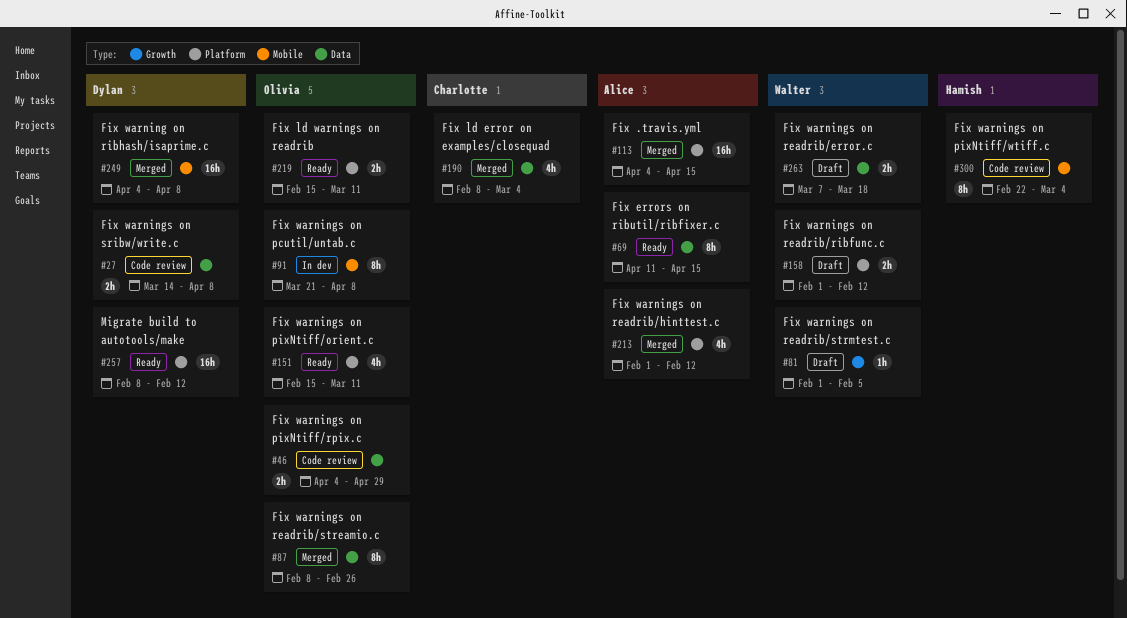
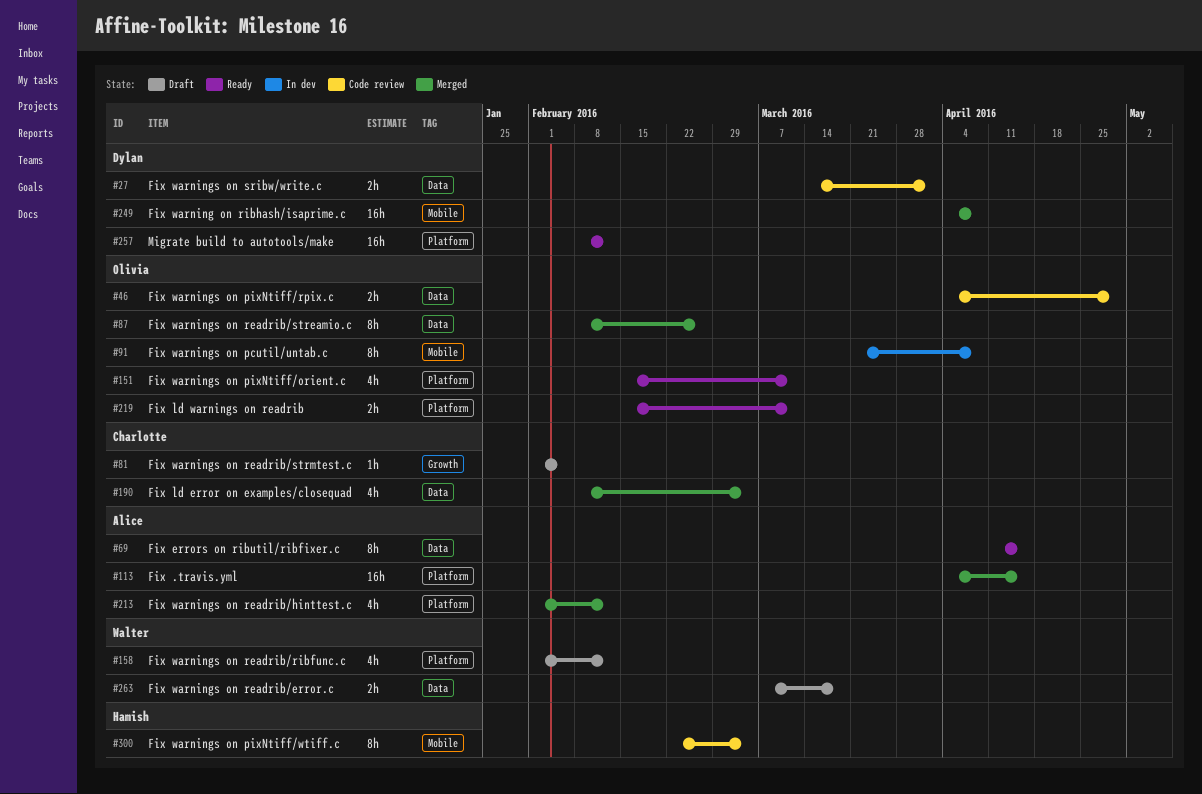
#27, due: Apr 8 -> Apr 1
#81, owner: Walter -> Charlotte
#158, estimate: 2h -> 4h

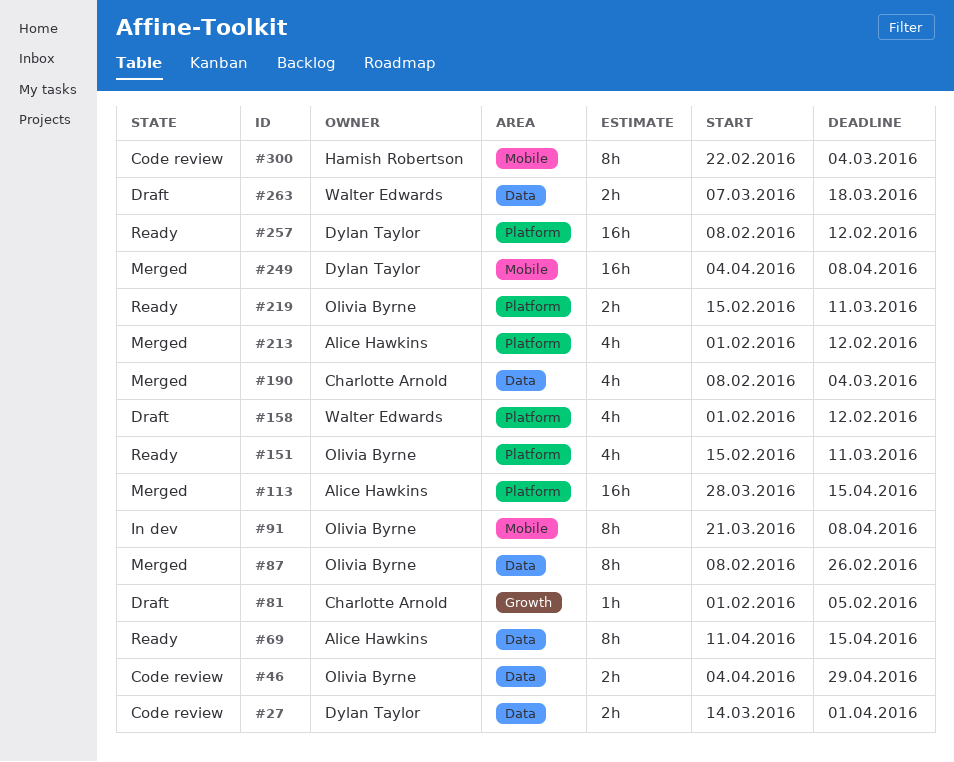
#113, start: Apr 4 -> Mar 28

